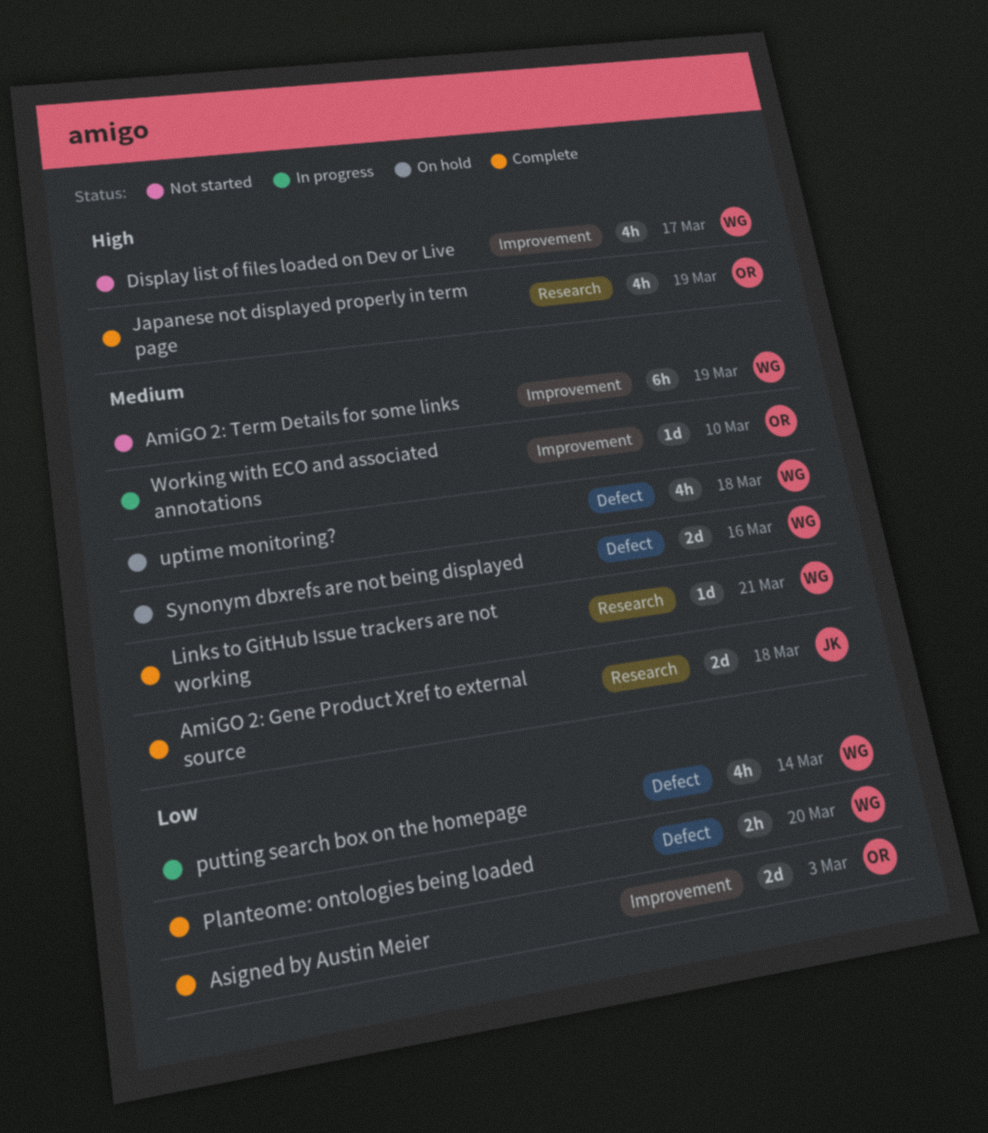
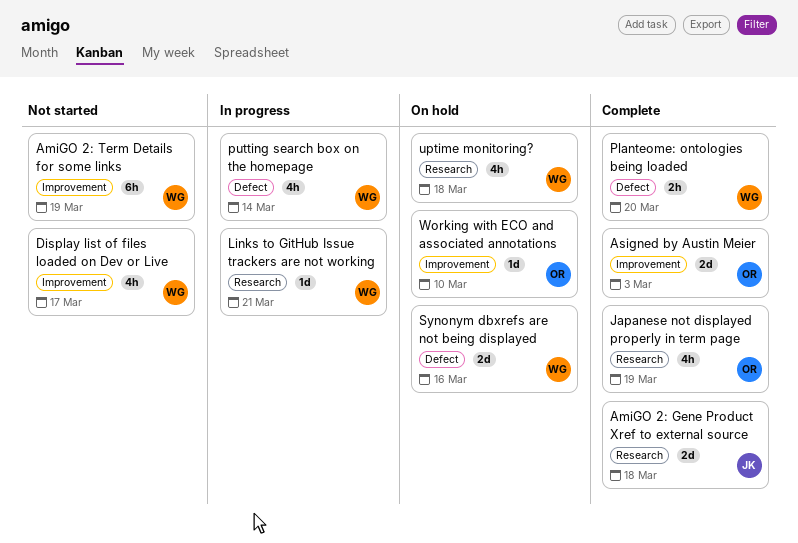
Links to GitHub Issue trackers are not working, status: Complete -> In progress
uptime monitoring?, label: Defect -> Research
Working with ECO and associated annotations, status: In progress -> On hold

